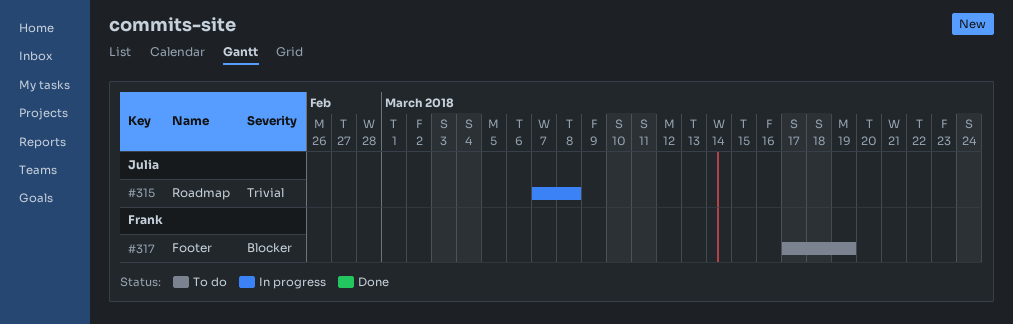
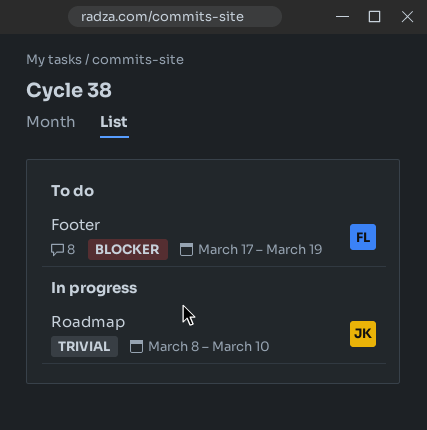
Roadmap, start: Mar 7 -> Mar 8
Roadmap, due: Mar 8 -> Mar 10

